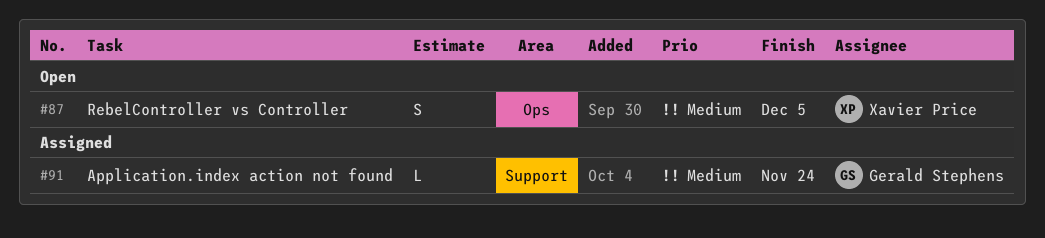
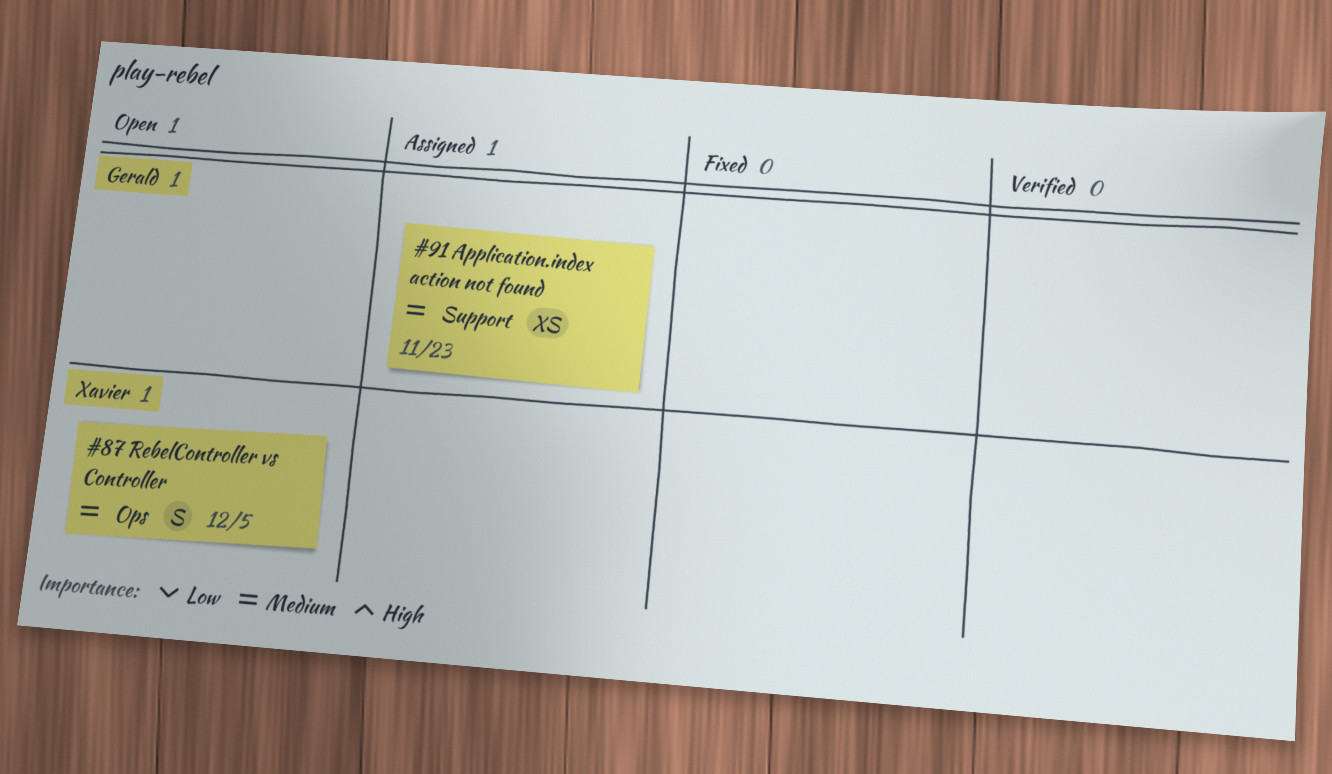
#91, estimate: L -> XS
#91, due: Nov 24 -> Nov 23

